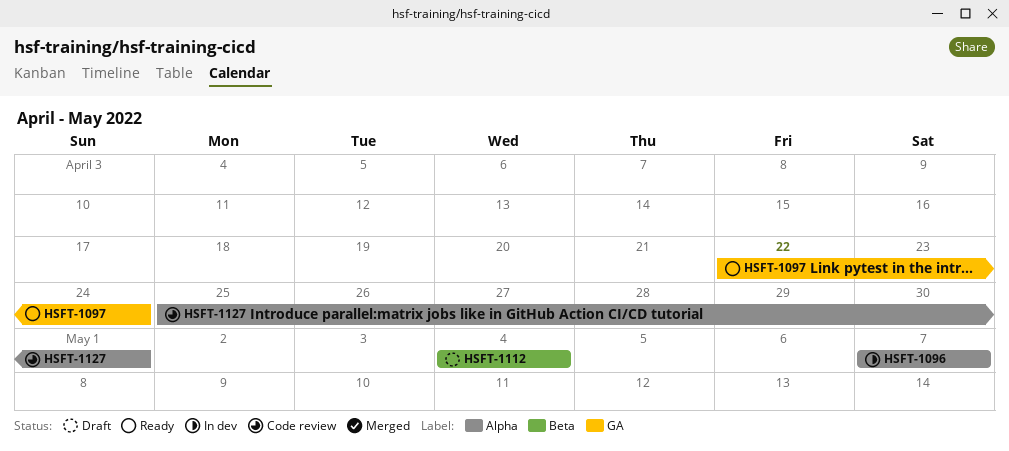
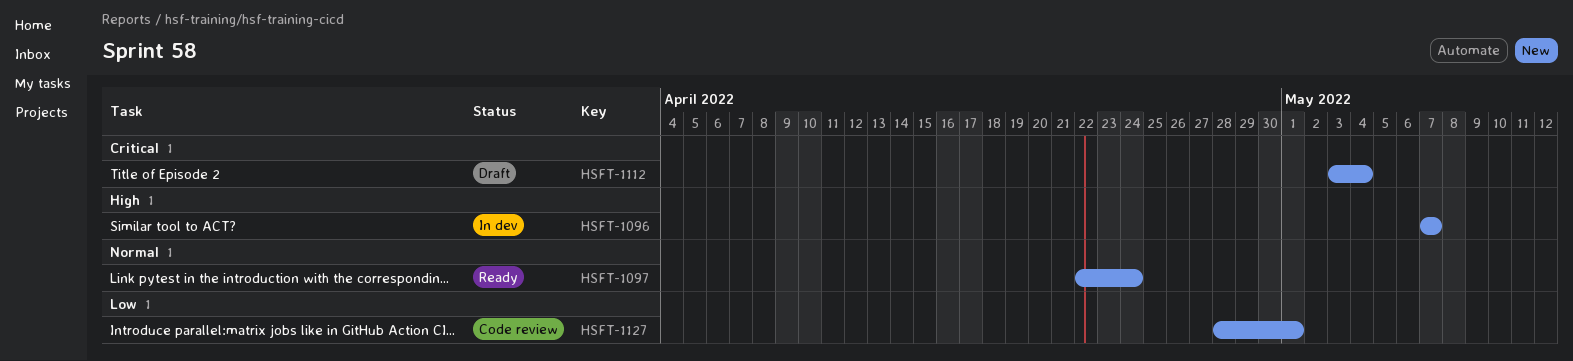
HSFT-1112, start: May 4 -> May 3
HSFT-1127, start: Apr 25 -> Apr 28

